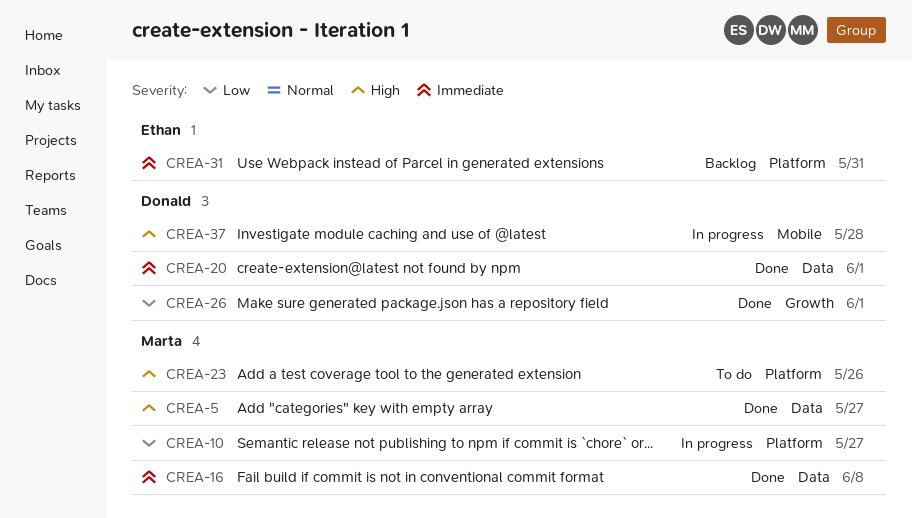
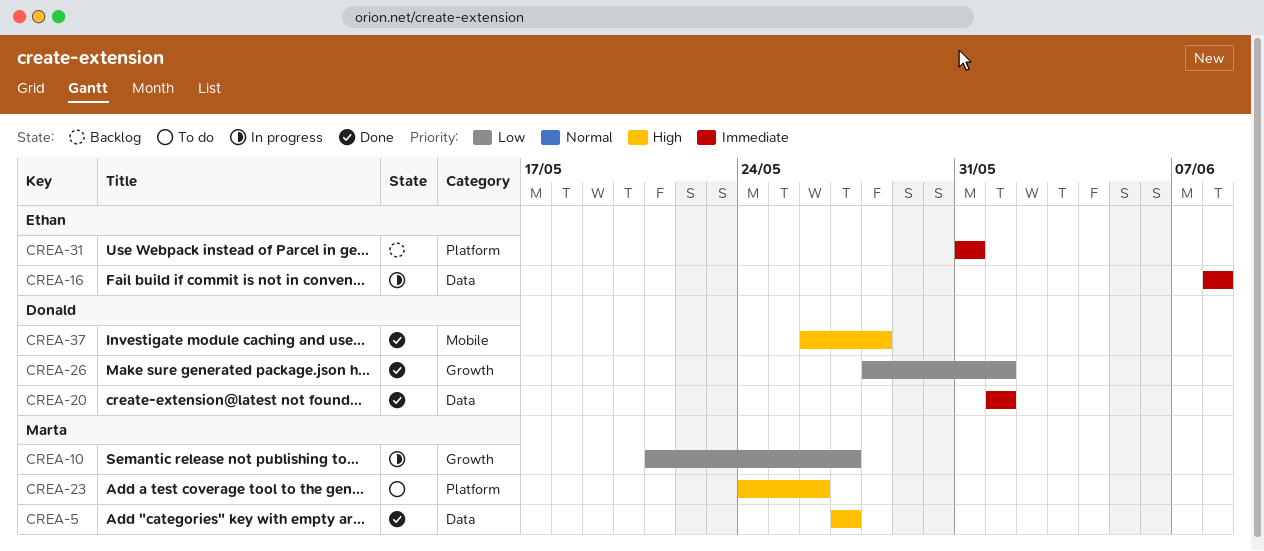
CREA-10, label: Platform -> Growth
CREA-16, status: Done -> In progress
CREA-16, owner: Marta -> Ethan
CREA-37, status: In progress -> Done

